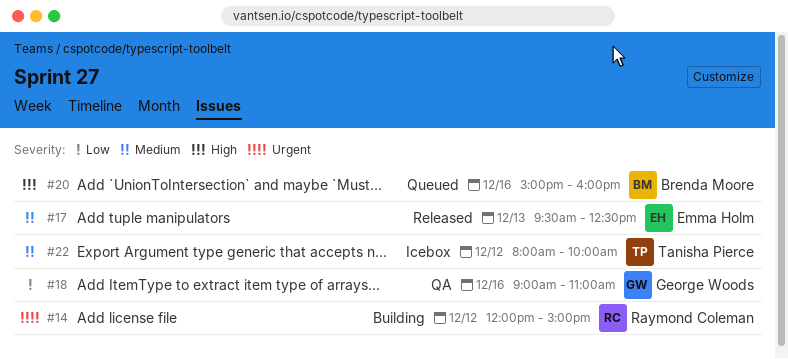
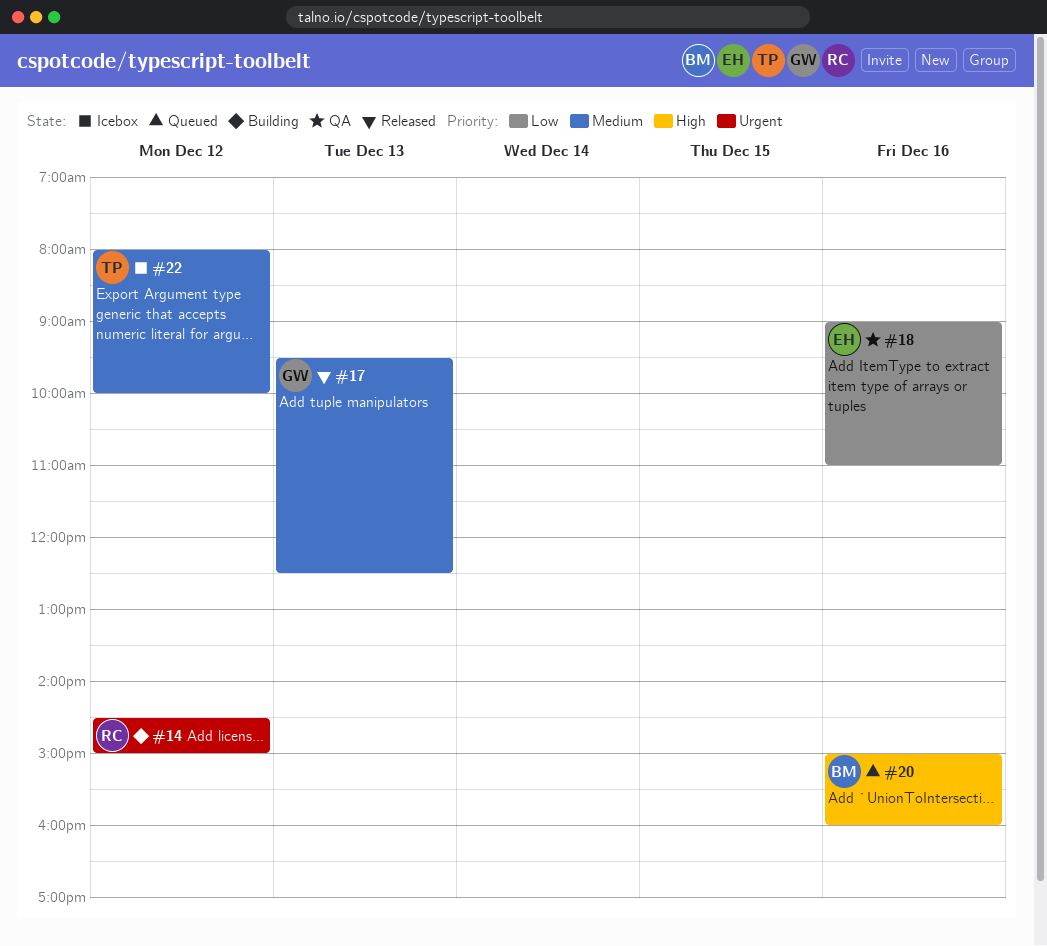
#14, begins: 12:00 -> 14:30
#17, owner: Emma Holm -> George Woods
#18, owner: George Woods -> Emma Holm

